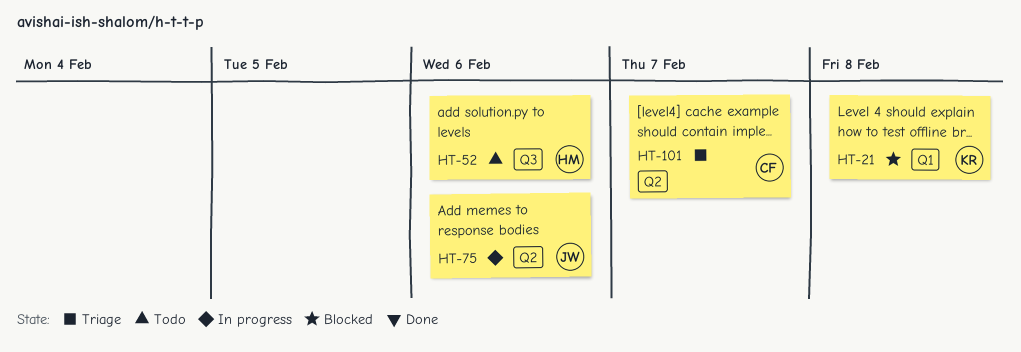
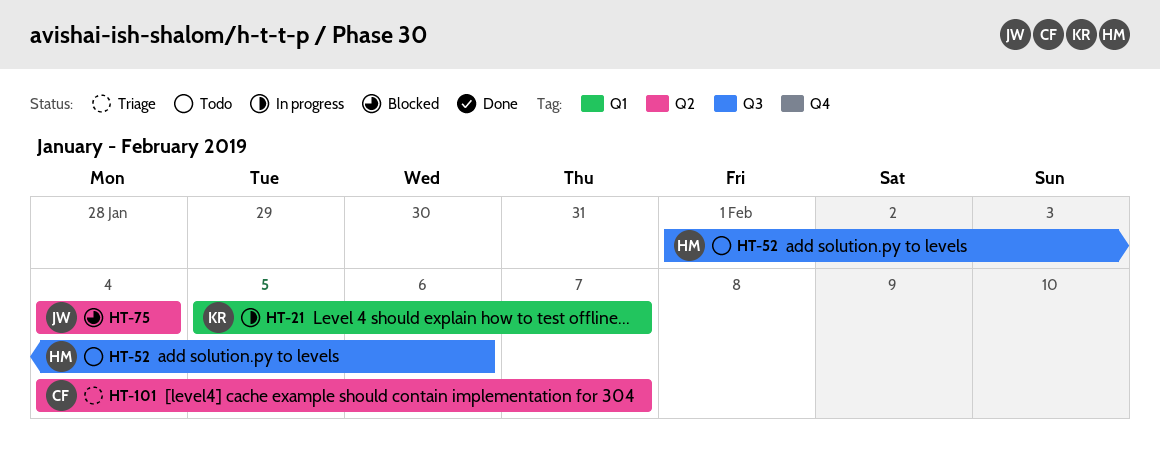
HT-21, status: Blocked -> In progress
HT-21, due: Feb 8 -> Feb 7
HT-75, status: In progress -> Blocked
HT-75, due: Feb 6 -> Feb 4

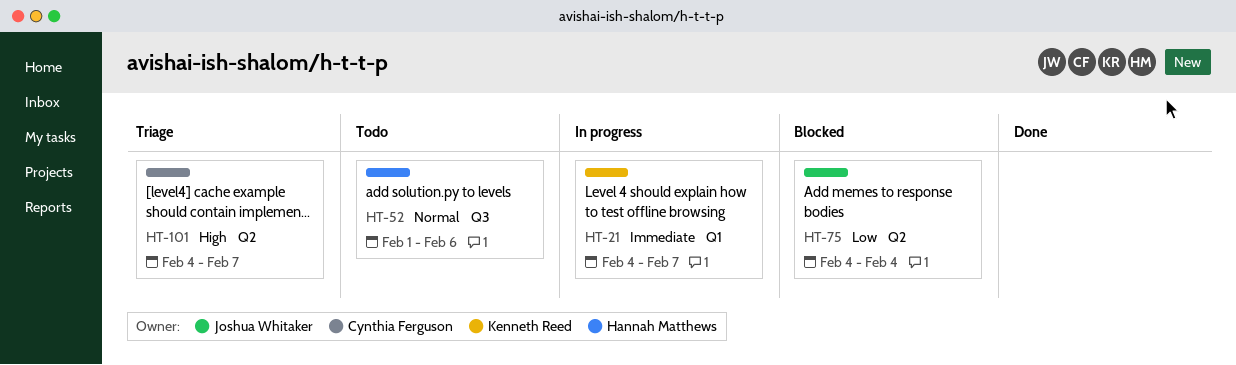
HT-21, start: Feb 5 -> Feb 4

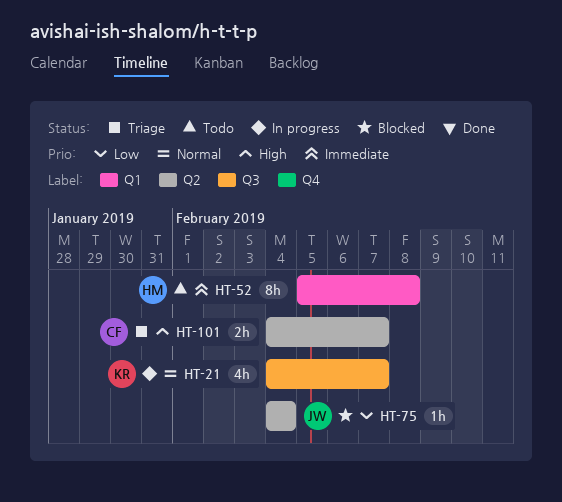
HT-21, priority: Immediate -> Normal
HT-21, label: Q1 -> Q3
HT-52, priority: Normal -> Immediate
HT-52, label: Q3 -> Q1
HT-52, start: Feb 1 -> Feb 5
HT-52, due: Feb 6 -> Feb 8

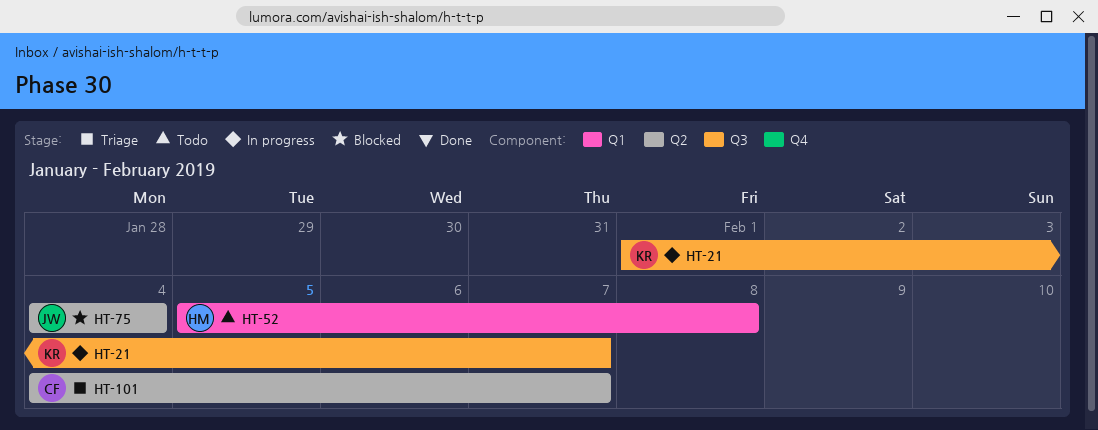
HT-21, start: Feb 4 -> Feb 1

